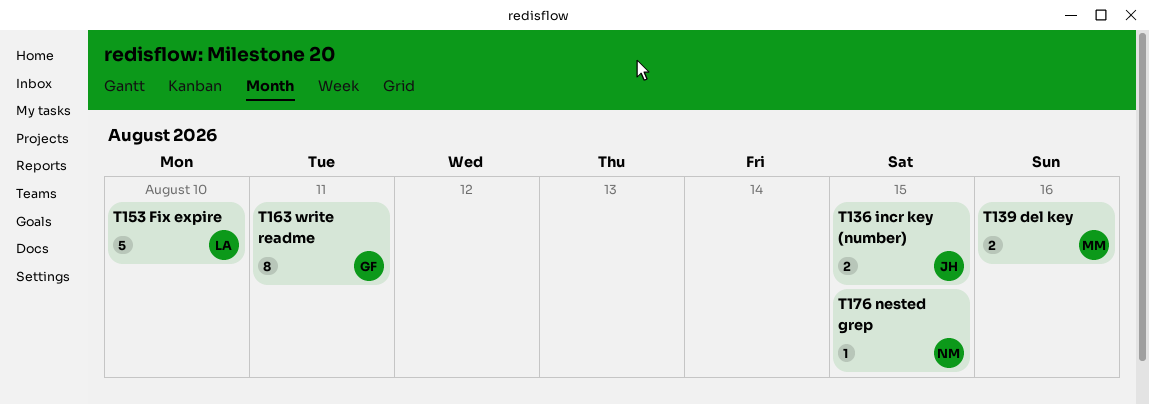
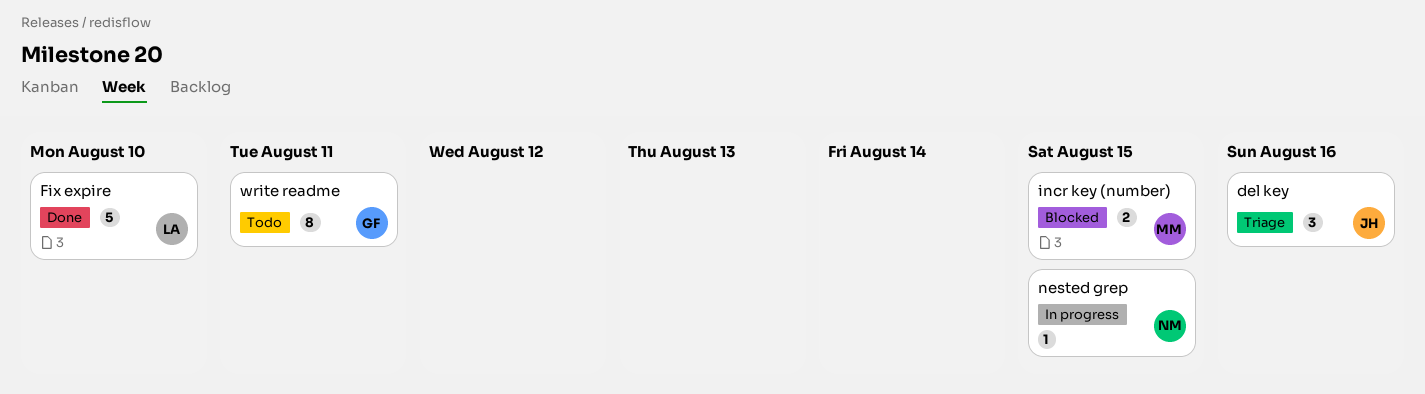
del key, owner: MM -> JH
del key, estimate: 2 -> 3
incr key (number), owner: JH -> MM

